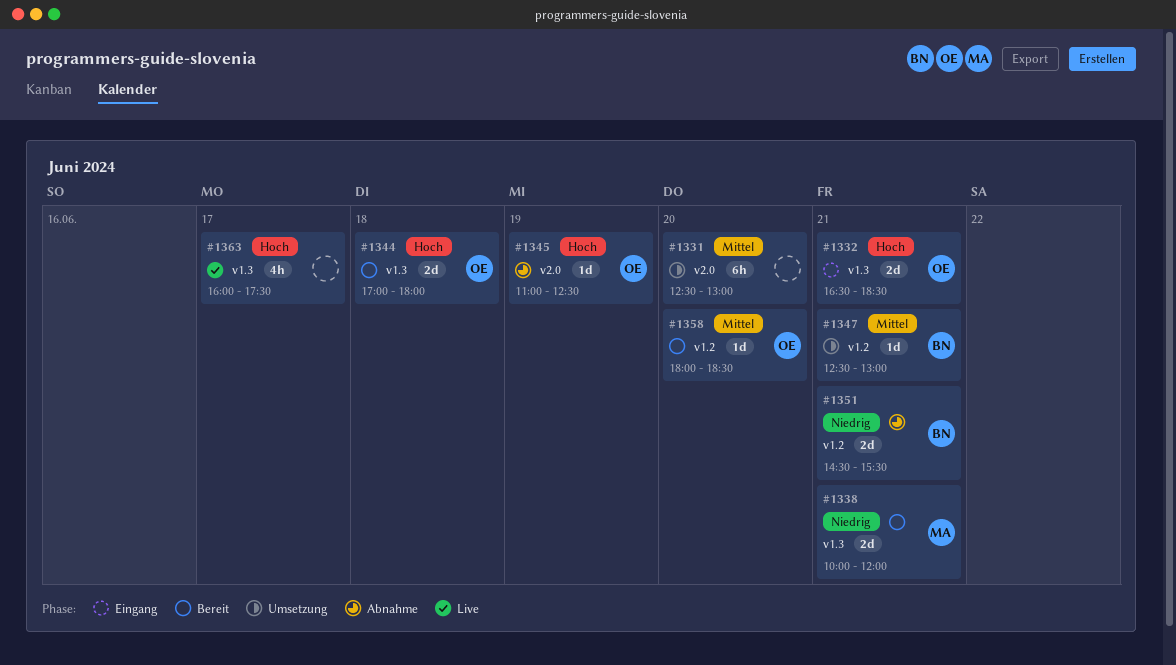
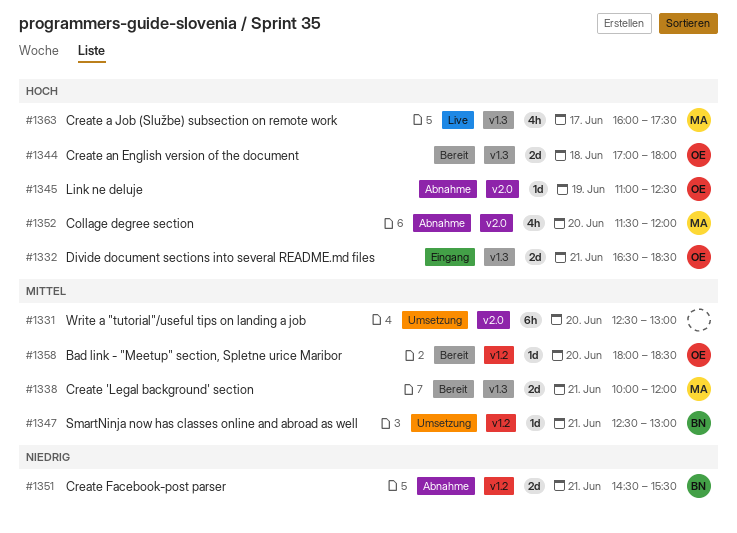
#1338, priority: Niedrig -> Mittel
#1352: none -> present
#1363, owner: none -> MA

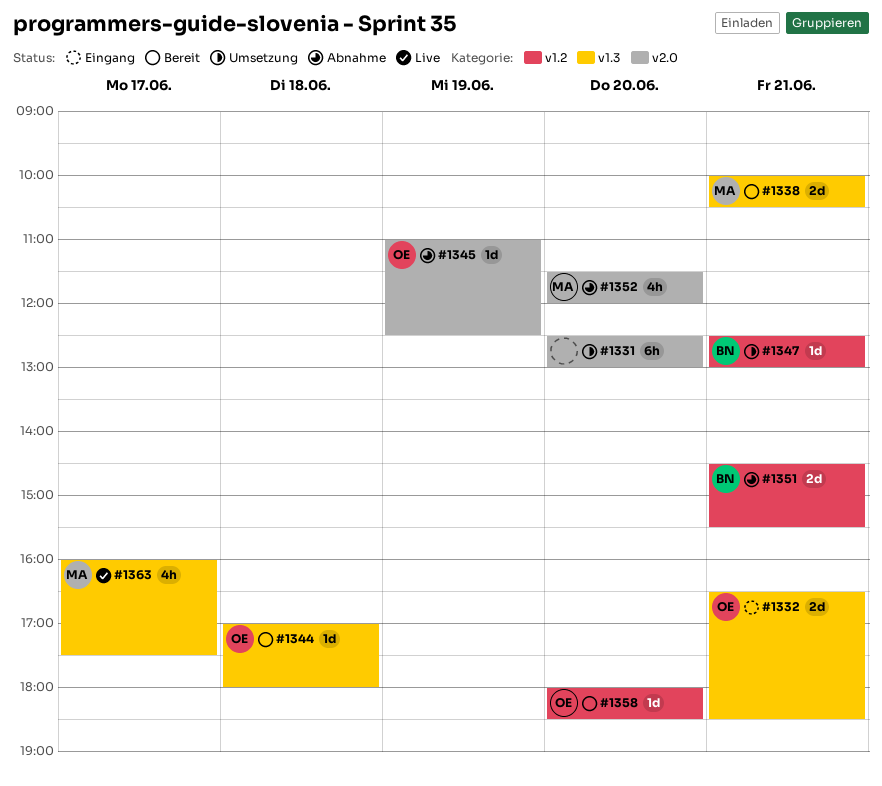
#1338, ends: 12:00 -> 10:30
#1344, estimate: 2d -> 1d

